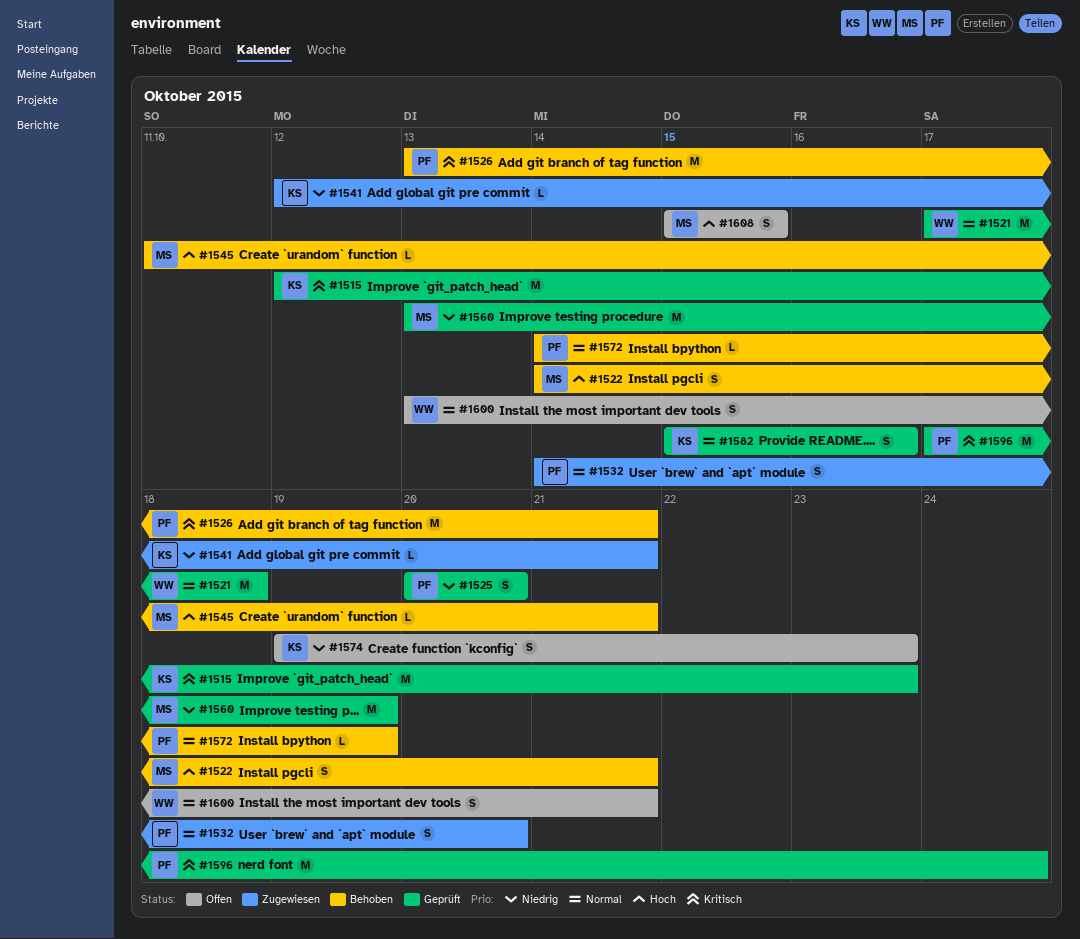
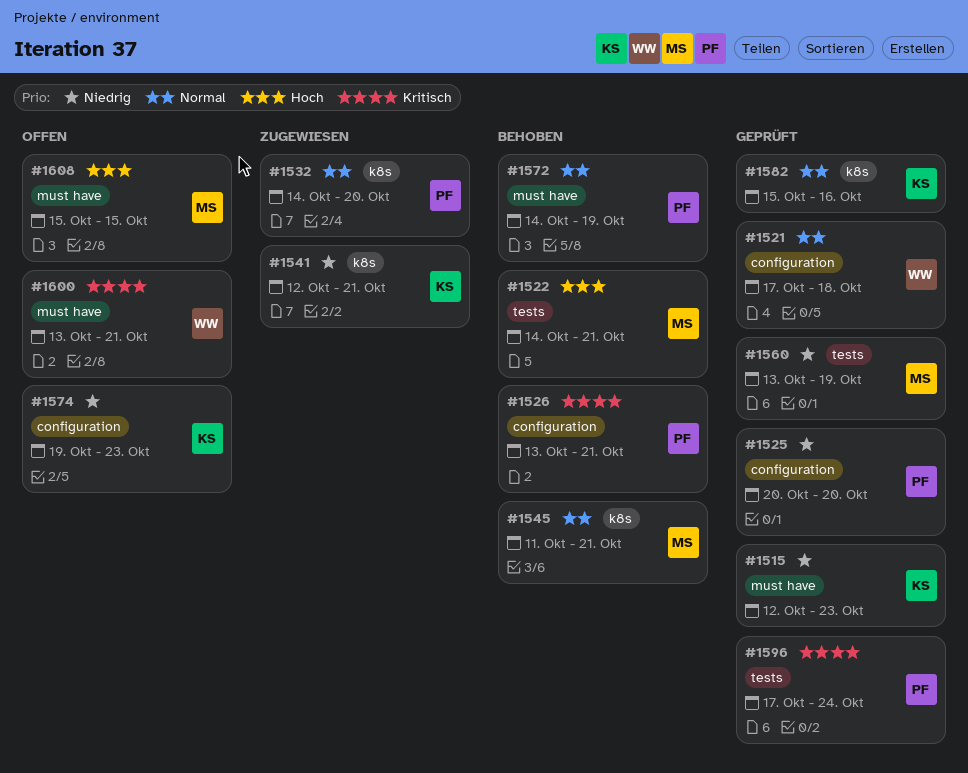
#1515, priority: Kritisch -> Niedrig
#1545, priority: Hoch -> Normal
#1600, priority: Normal -> Kritisch

